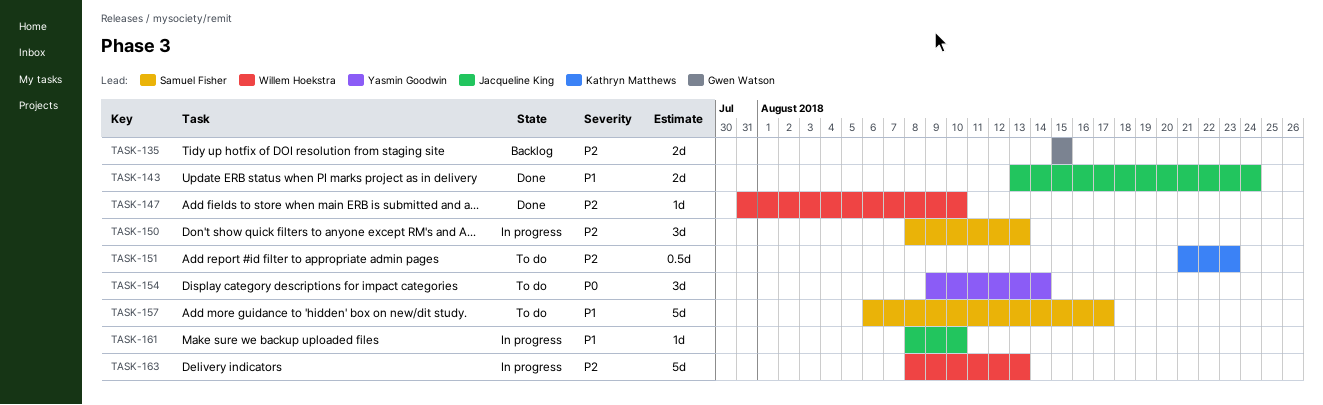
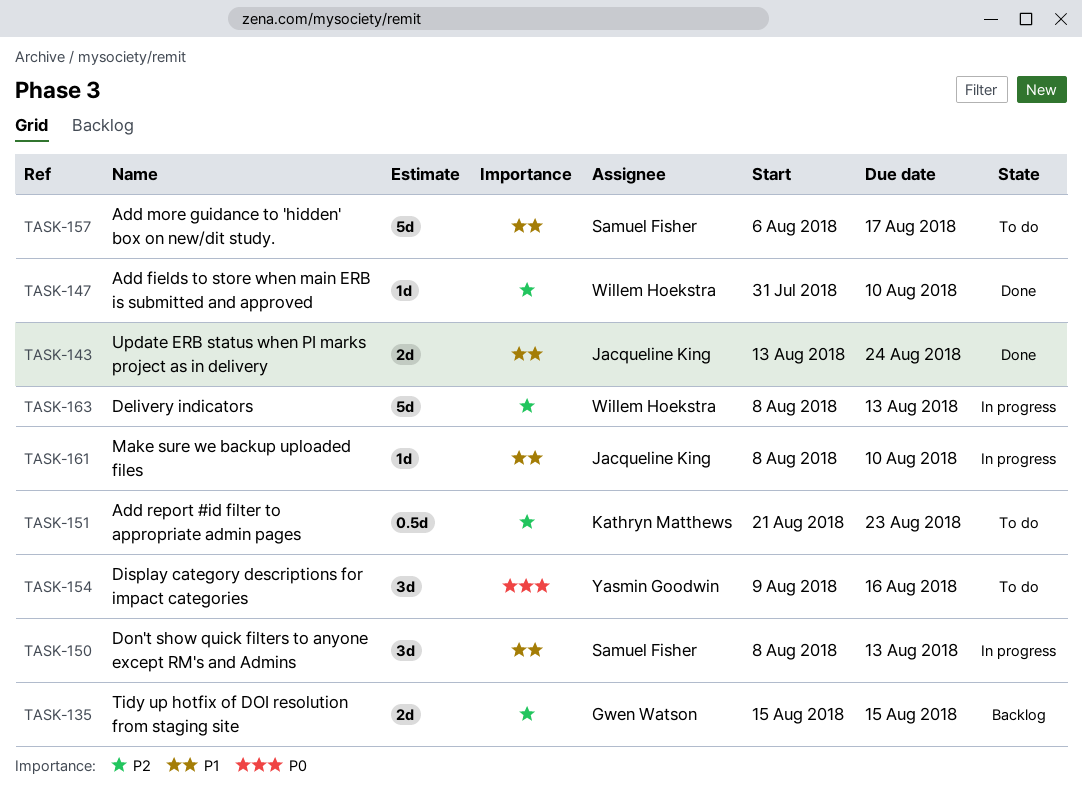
TASK-150, priority: P2 -> P1
TASK-154, due: Aug 14 -> Aug 16

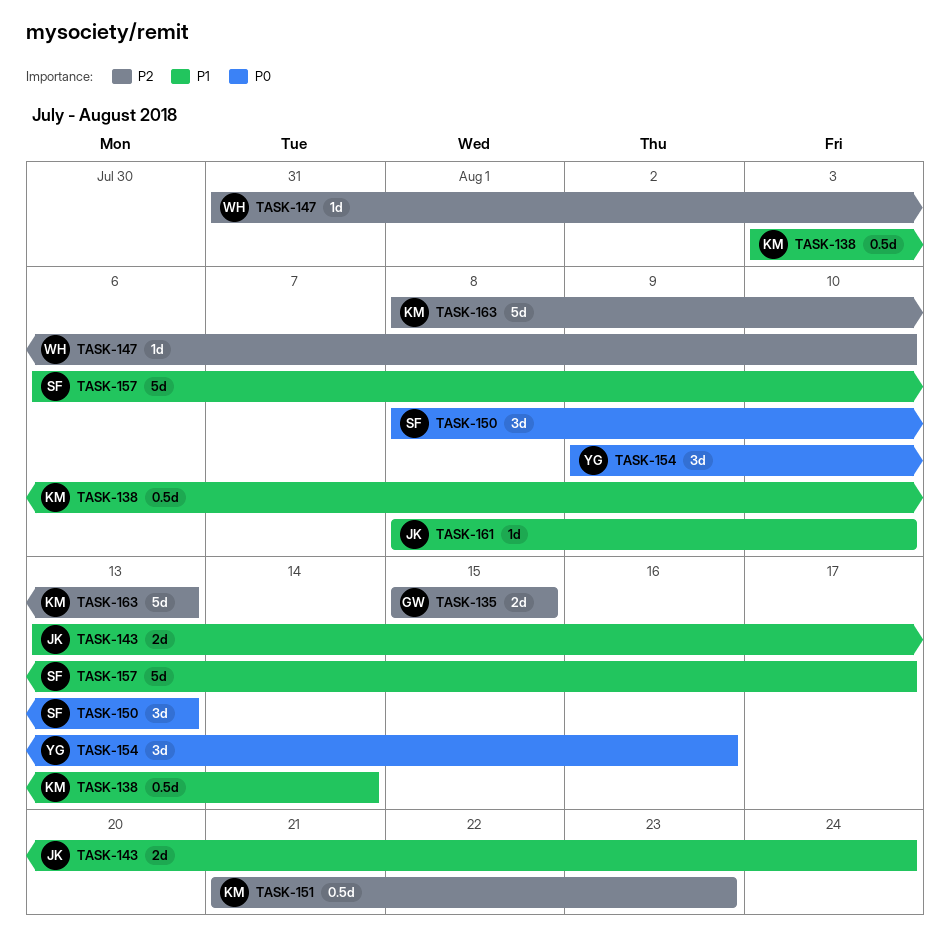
TASK-138: none -> present
TASK-150, priority: P1 -> P0
TASK-163, owner: Willem Hoekstra -> Kathryn Matthews

